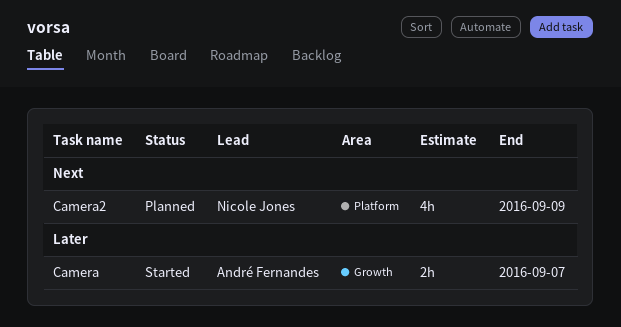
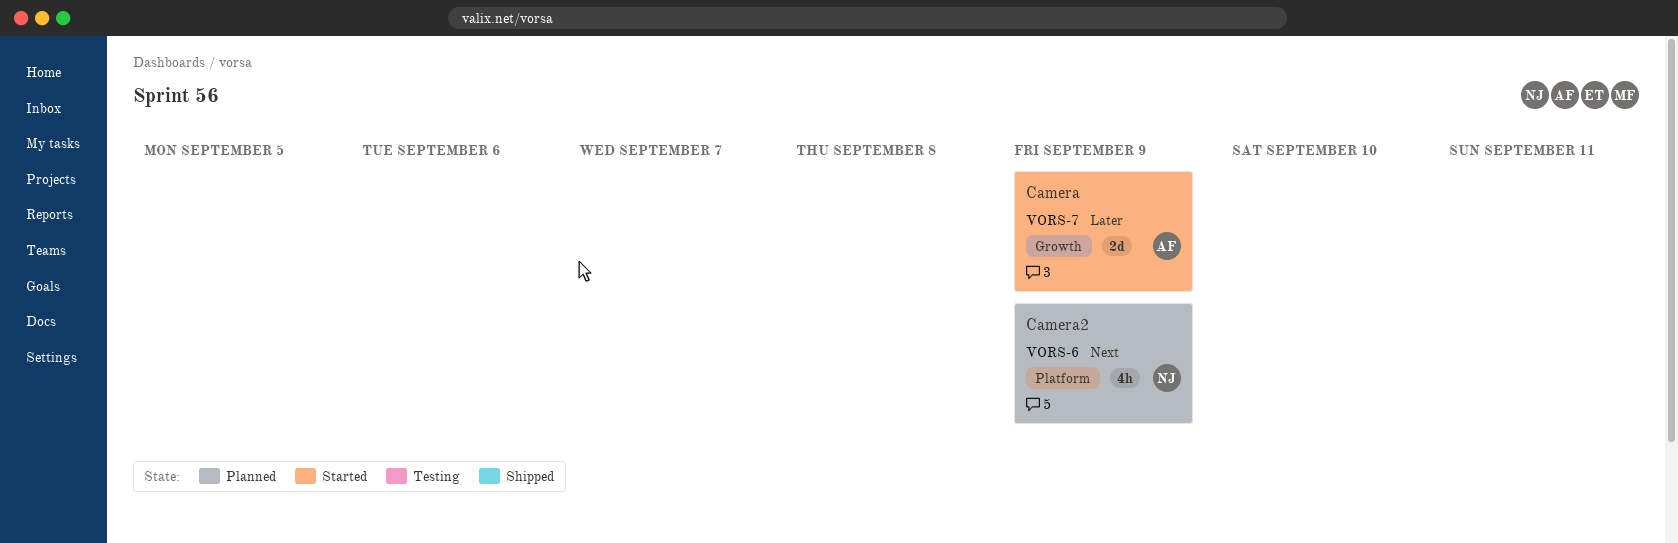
Camera, estimate: 2h -> 2d
Camera, due: Sep 7 -> Sep 9

